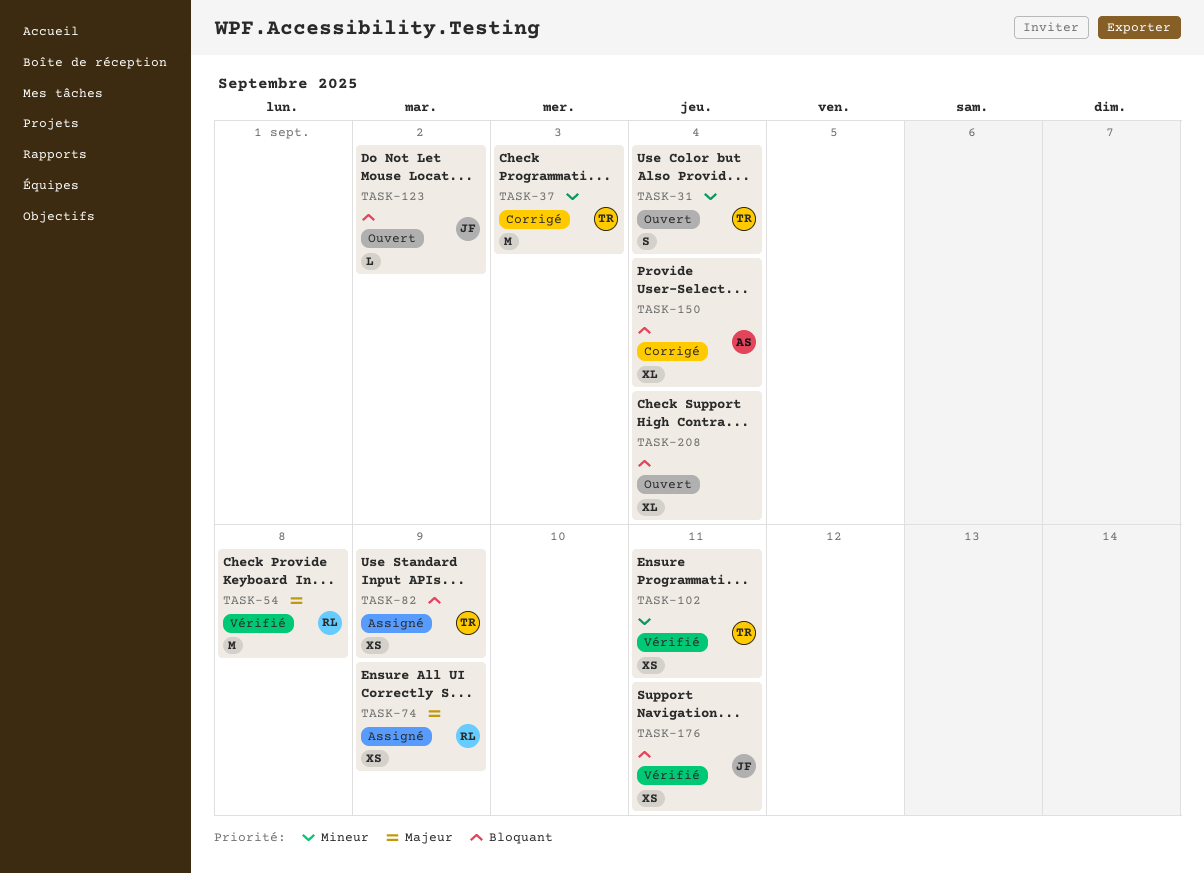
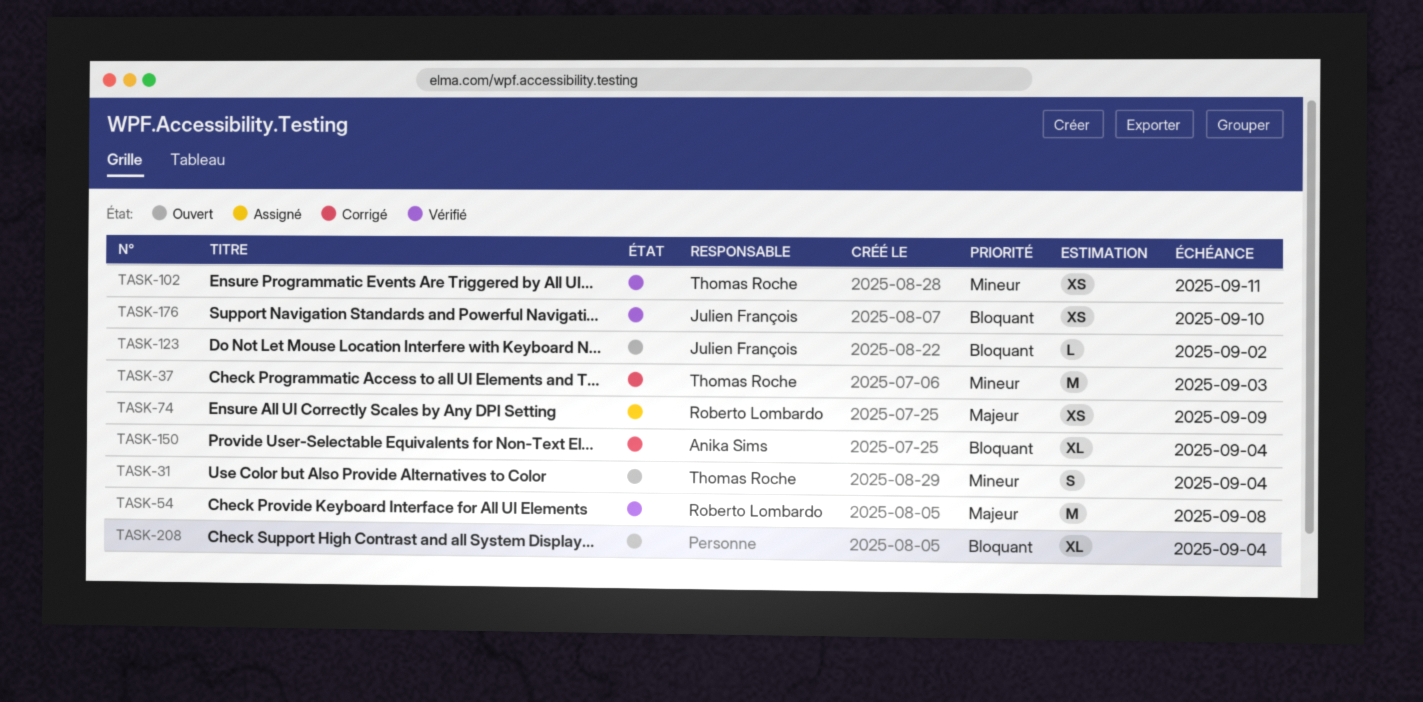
TASK-82: present -> none
TASK-176, due: Sep 11 -> Sep 10

